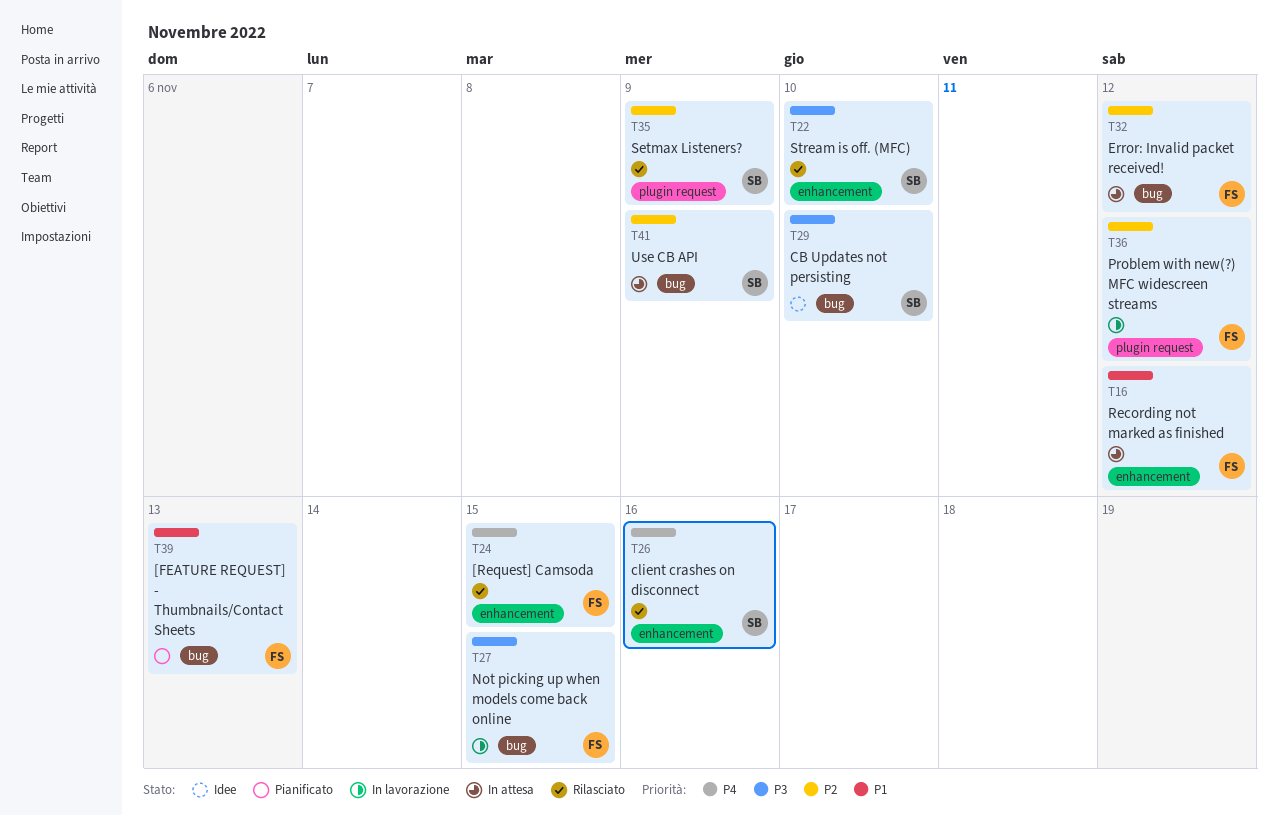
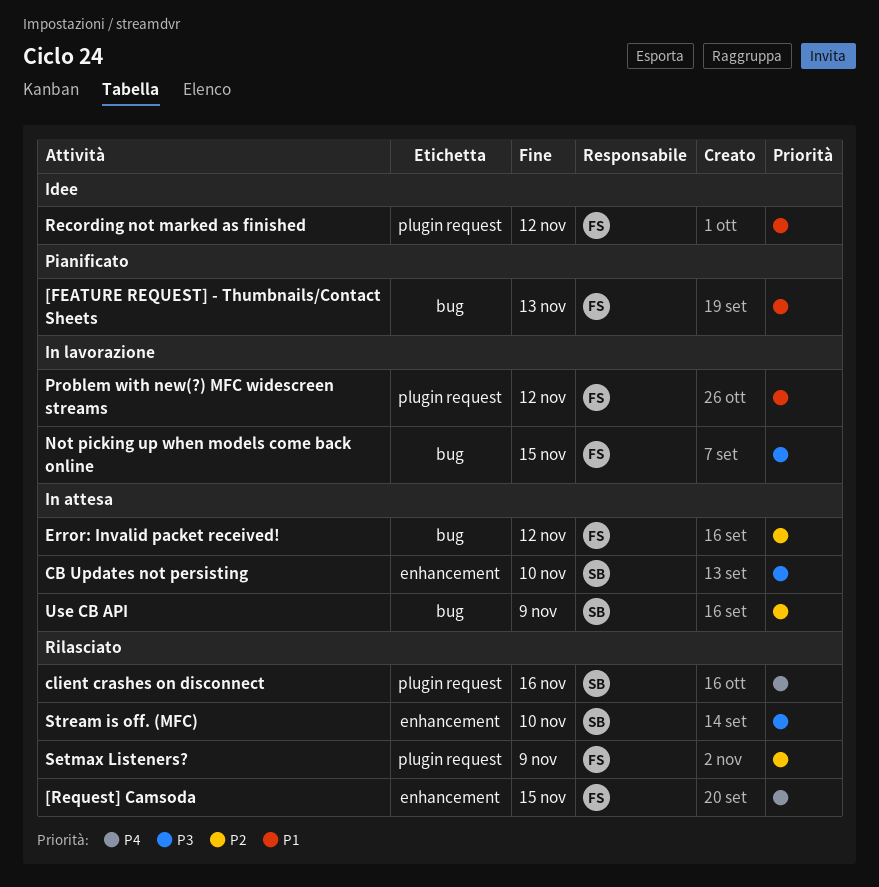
CB Updates not persisting, status: Idee -> In attesa
CB Updates not persisting, label: bug -> enhancement
client crashes on disconnect, label: enhancement -> plugin request
Problem with new(?) MFC widescreen streams, priority: P2 -> P1
Recording not marked as finished, status: In attesa -> Idee
Recording not marked as finished, label: enhancement -> plugin request
Setmax Listeners?, owner: SB -> FS

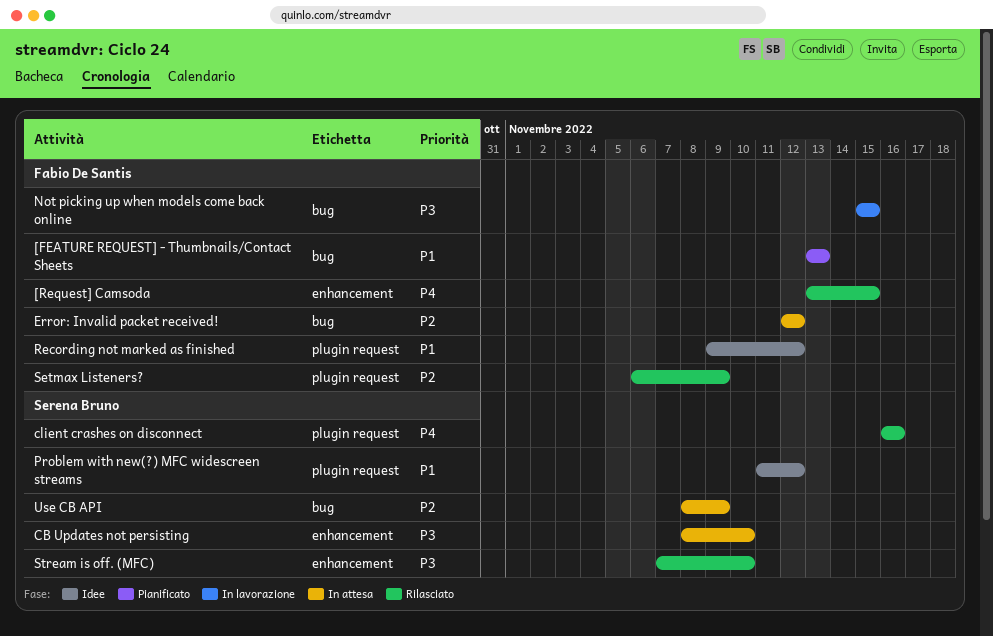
Problem with new(?) MFC widescreen streams, status: In lavorazione -> Idee
Problem with new(?) MFC widescreen streams, owner: Fabio De Santis -> Serena Bruno

